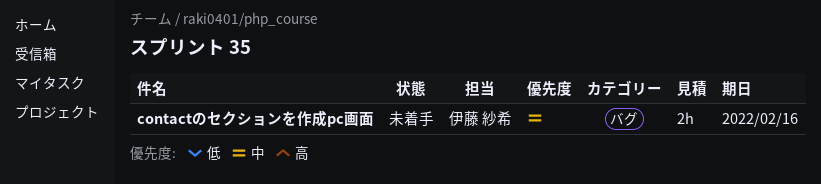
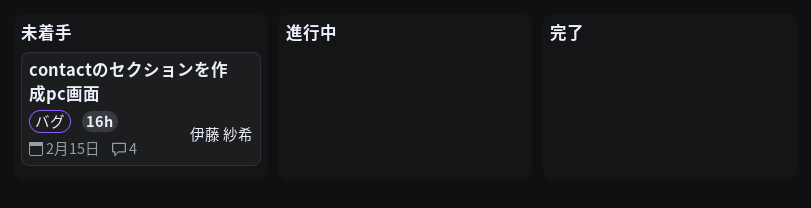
contactのセクションを作成pc画面, estimate: 2h -> 16h
contactのセクションを作成pc画面, due: Feb 16 -> Feb 15

